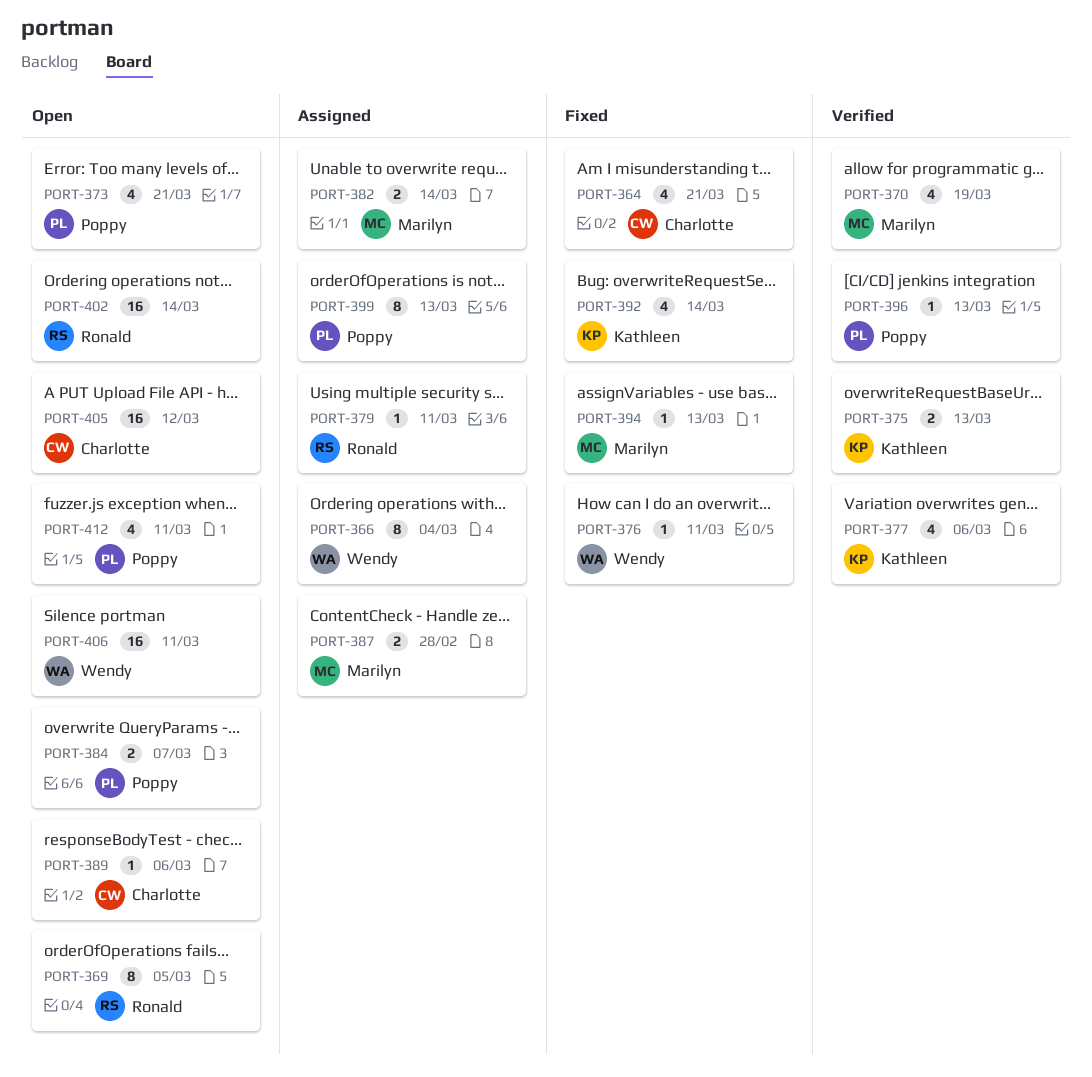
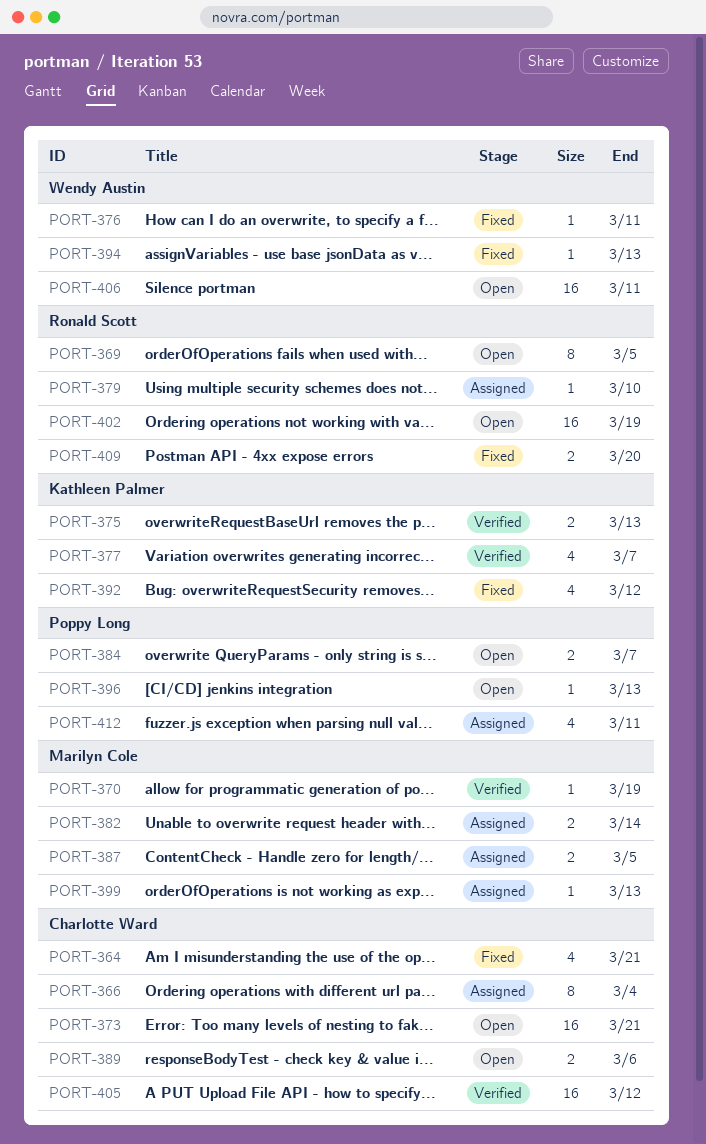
PORT-366, owner: Wendy Austin -> Charlotte Ward
PORT-370, estimate: 4 -> 1
PORT-373, owner: Poppy Long -> Charlotte Ward
PORT-373, estimate: 4 -> 16
PORT-377, due: Mar 6 -> Mar 7
PORT-379, due: Mar 11 -> Mar 10
PORT-387, due: Feb 28 -> Mar 5
PORT-389, estimate: 1 -> 2
PORT-392, due: Mar 14 -> Mar 12
PORT-394, owner: Marilyn Cole -> Wendy Austin
PORT-396, status: Verified -> Open
PORT-399, owner: Poppy Long -> Marilyn Cole
PORT-399, estimate: 8 -> 1
PORT-402, due: Mar 14 -> Mar 19
PORT-405, status: Open -> Verified
PORT-409: none -> present
PORT-412, status: Open -> Assigned

